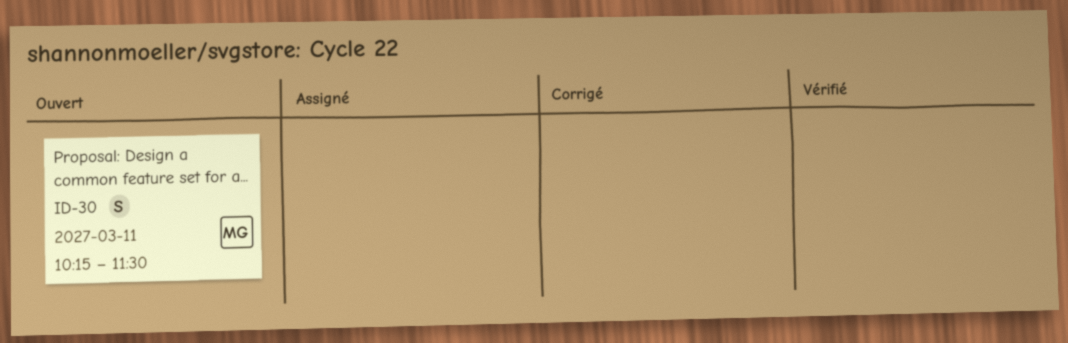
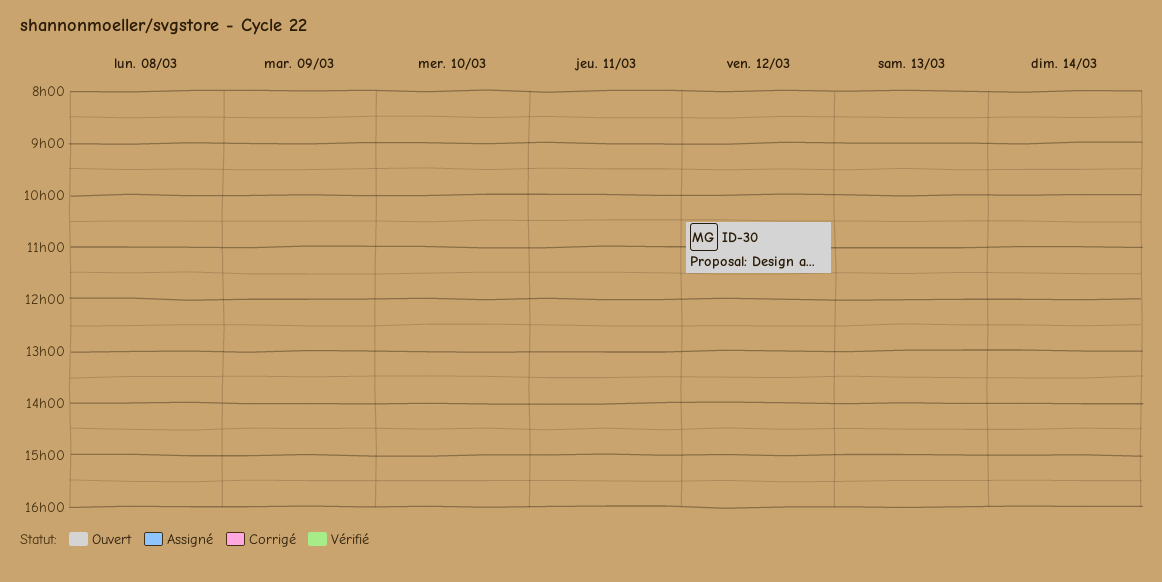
ID-30, day: Mar 11 -> Mar 12
ID-30, begins: 10:15 -> 10:30

